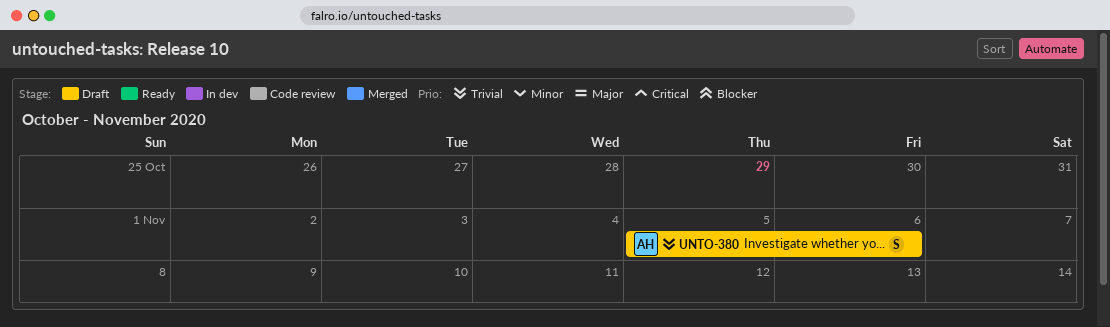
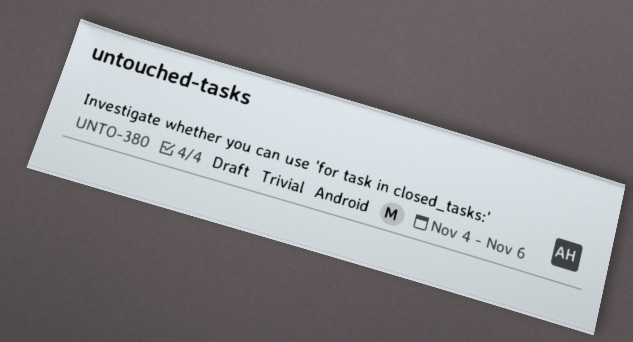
UNTO-380, estimate: S -> M
UNTO-380, start: Nov 5 -> Nov 4

